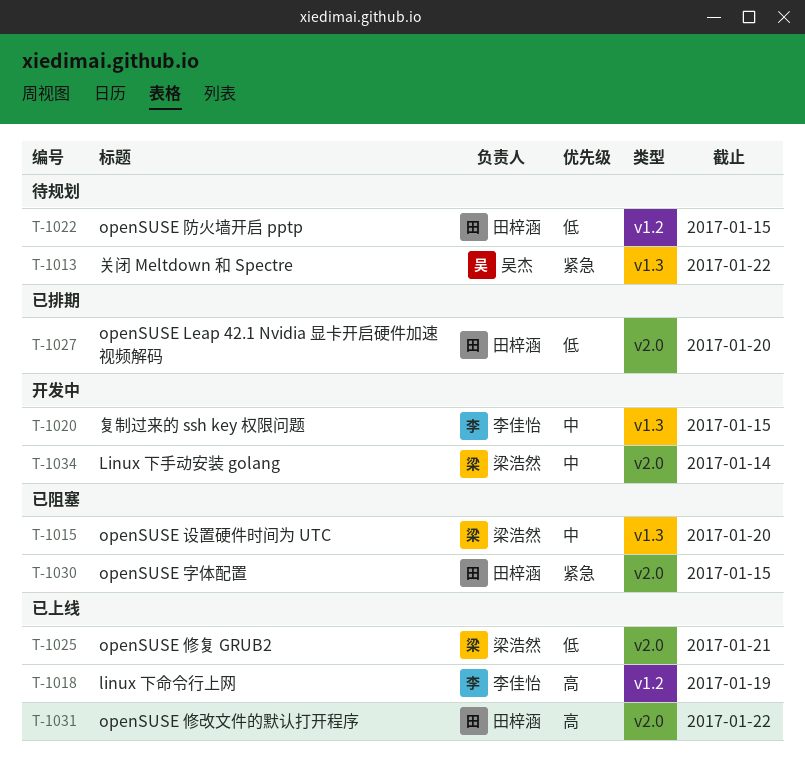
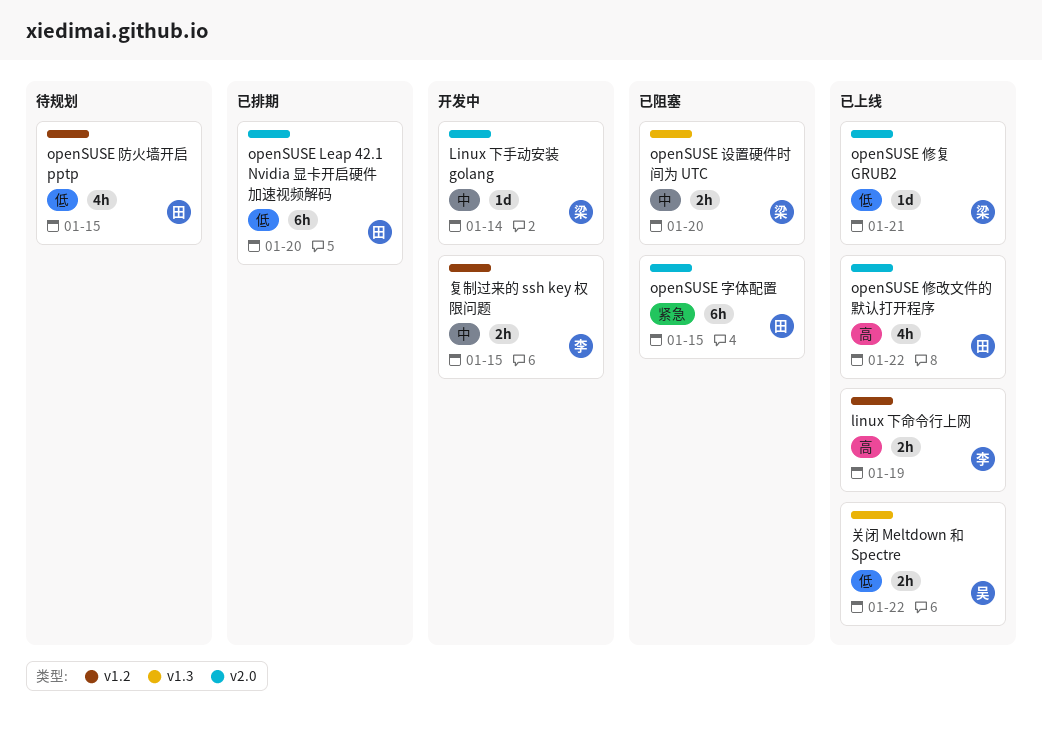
关闭 Meltdown 和 Spectre, status: 待规划 -> 已上线
关闭 Meltdown 和 Spectre, priority: 紧急 -> 低
复制过来的 ssh key 权限问题, label: v1.3 -> v1.2

